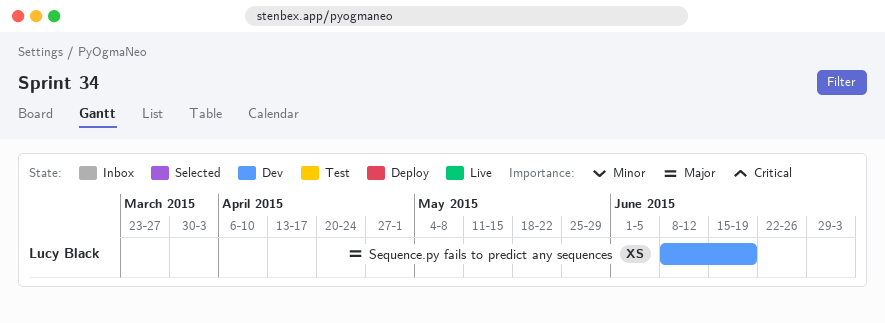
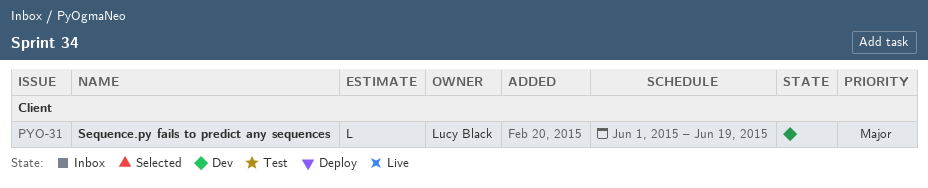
Sequence.py fails to predict any sequences, estimate: XS -> L
Sequence.py fails to predict any sequences, start: Jun 8 -> Jun 1

